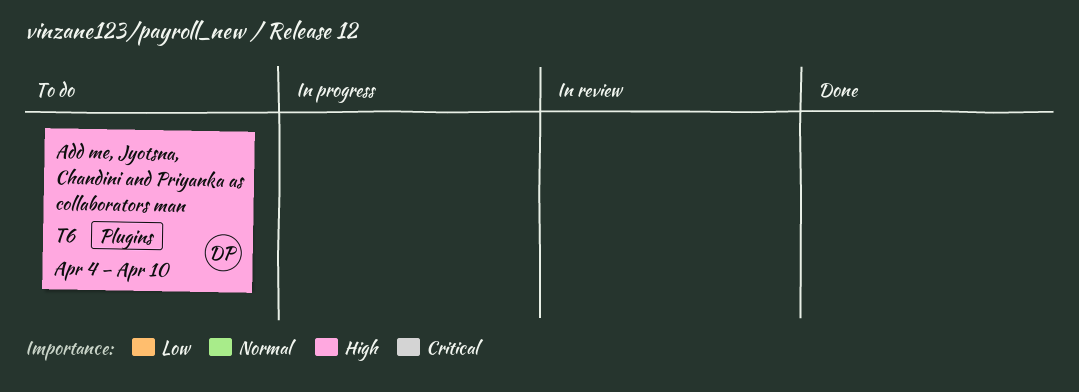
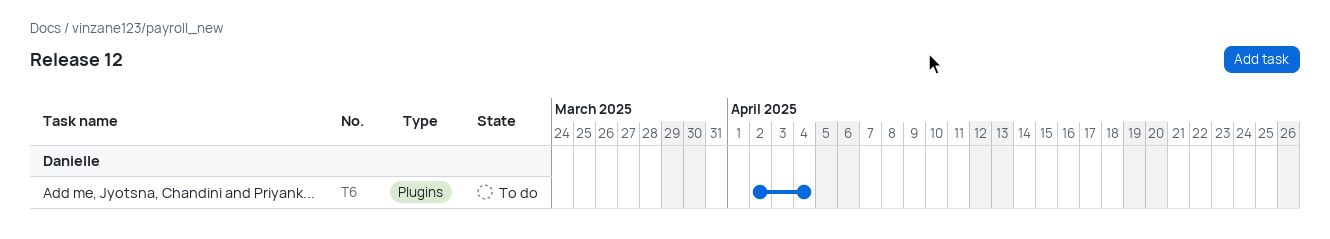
T6, start: Apr 4 -> Apr 2
T6, due: Apr 10 -> Apr 4

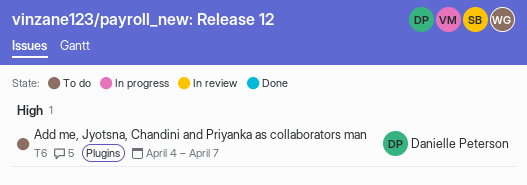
T6, start: Apr 2 -> Apr 4
T6, due: Apr 4 -> Apr 7

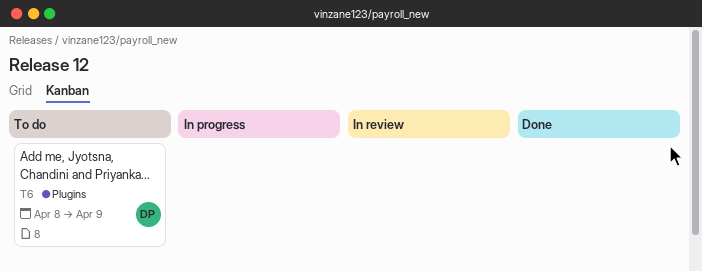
T6, start: Apr 4 -> Apr 8
T6, due: Apr 7 -> Apr 9

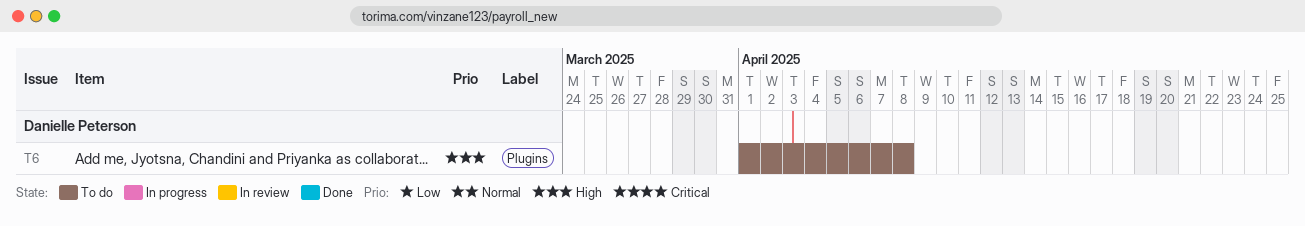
T6, start: Apr 8 -> Apr 1
T6, due: Apr 9 -> Apr 8

